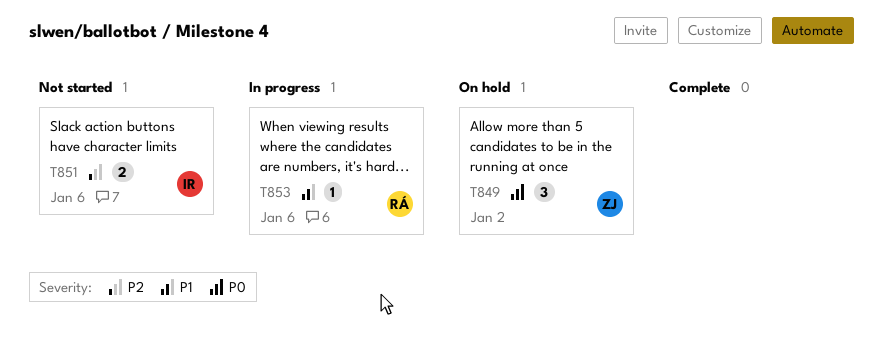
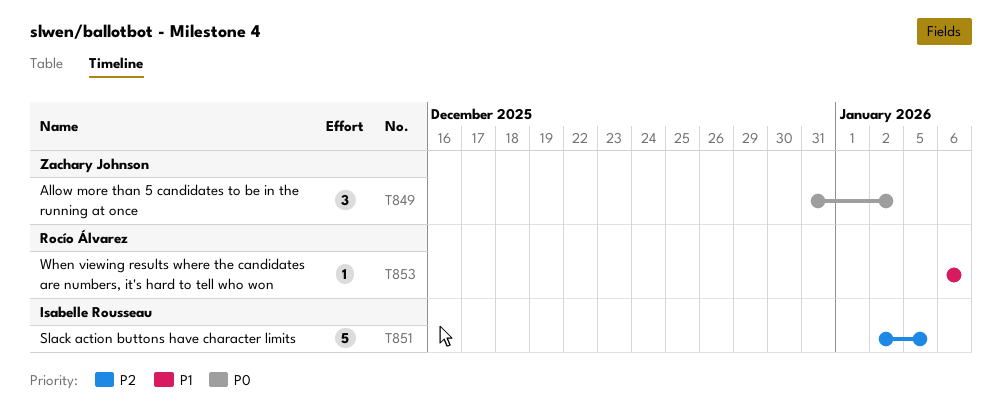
T851, estimate: 2 -> 5
T851, due: Jan 6 -> Jan 5

